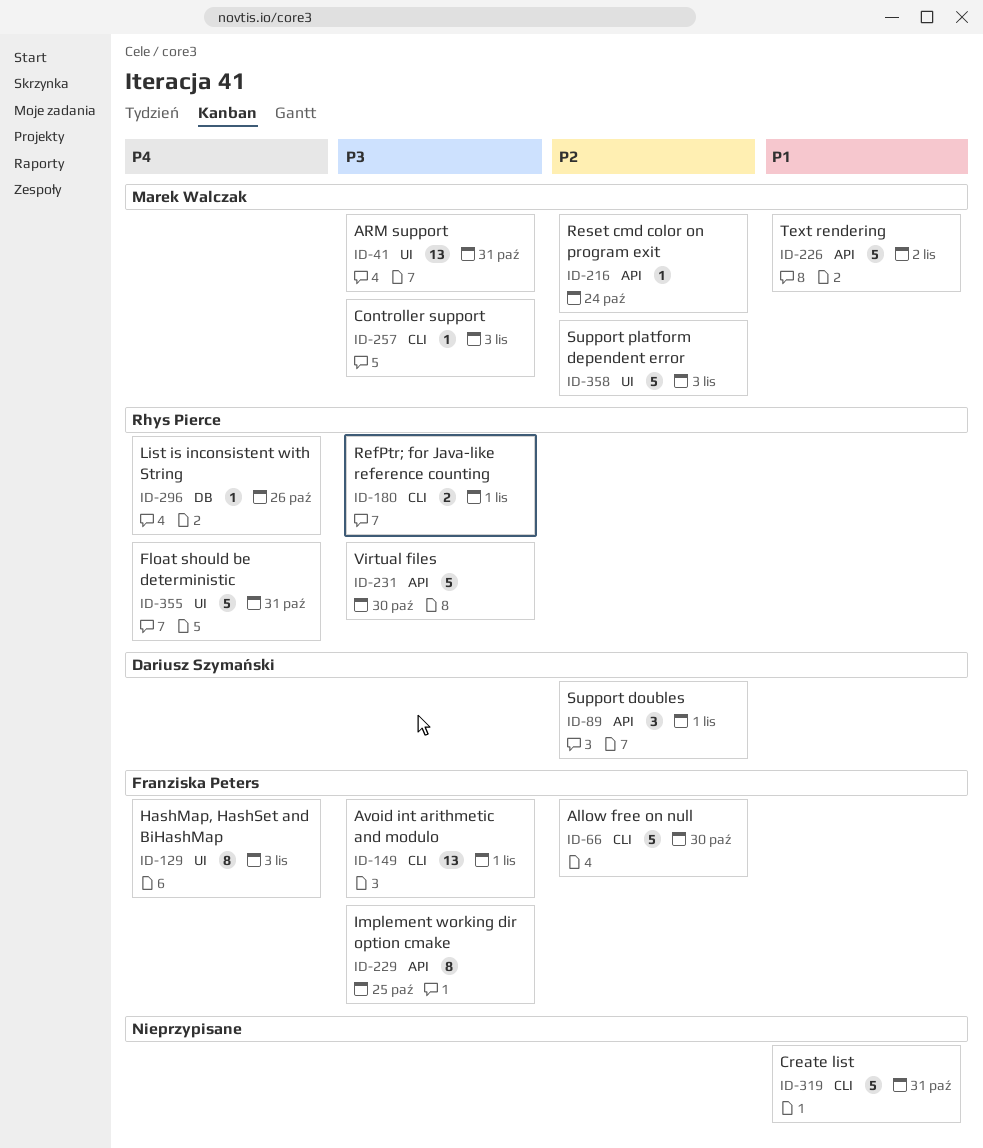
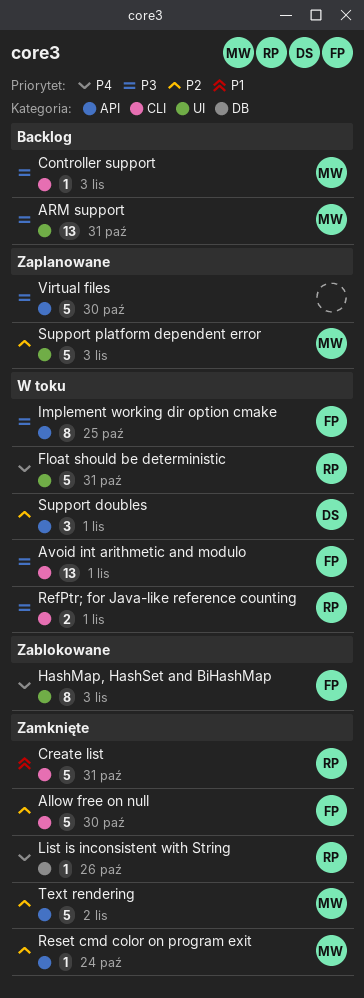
Create list, owner: none -> Rhys Pierce
Text rendering, priority: P1 -> P2
Virtual files, owner: Rhys Pierce -> none

